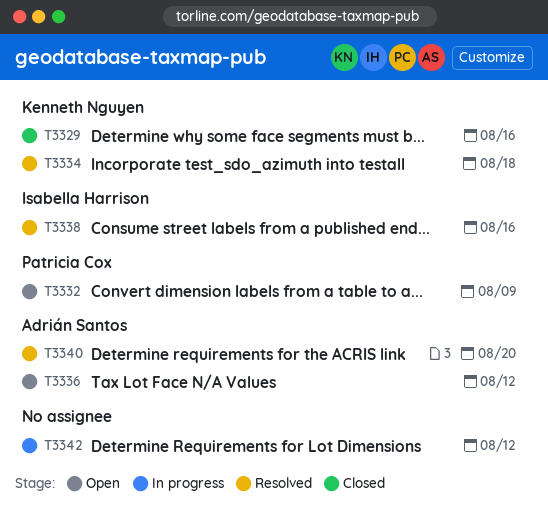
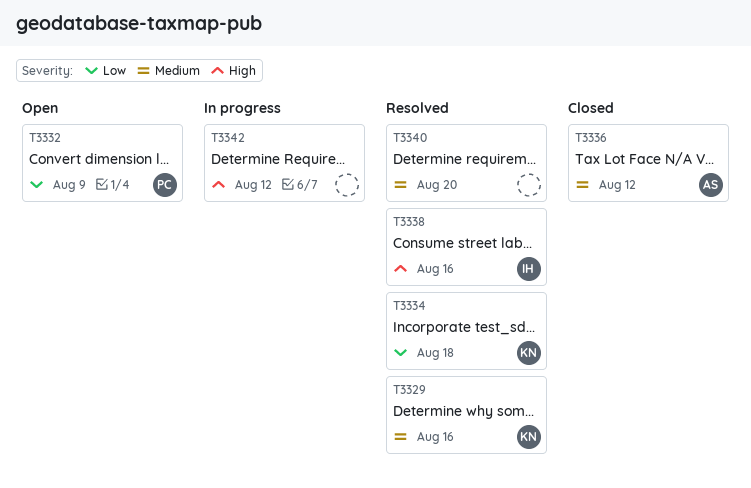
T3329, status: Closed -> Resolved
T3336, status: Open -> Closed
T3340, owner: Adrián Santos -> none

